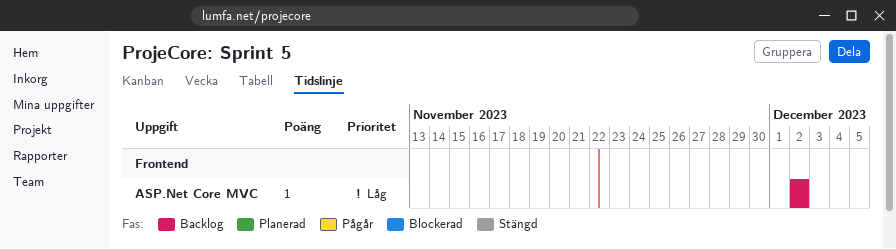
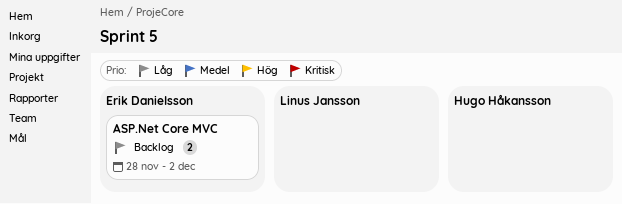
ASP.Net Core MVC, estimate: 1 -> 2
ASP.Net Core MVC, start: Dec 2 -> Nov 28

